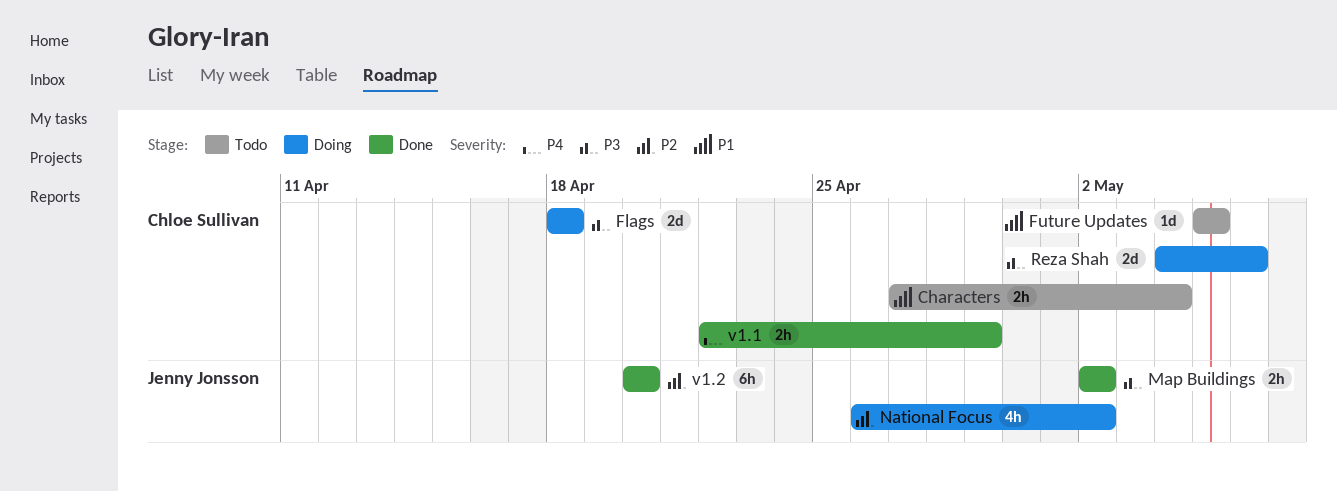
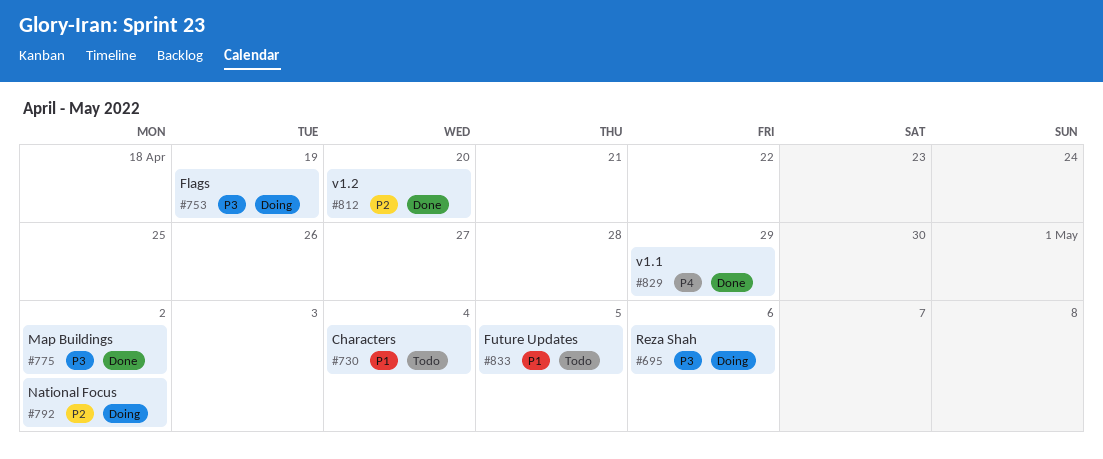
Flags, due: Apr 18 -> Apr 19

